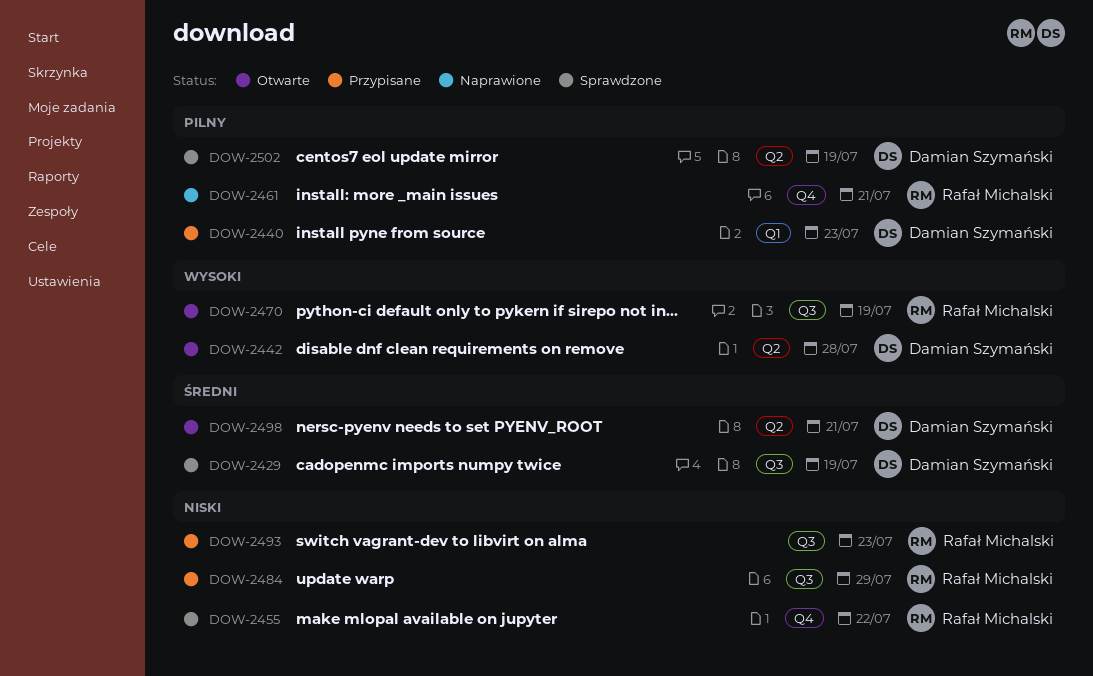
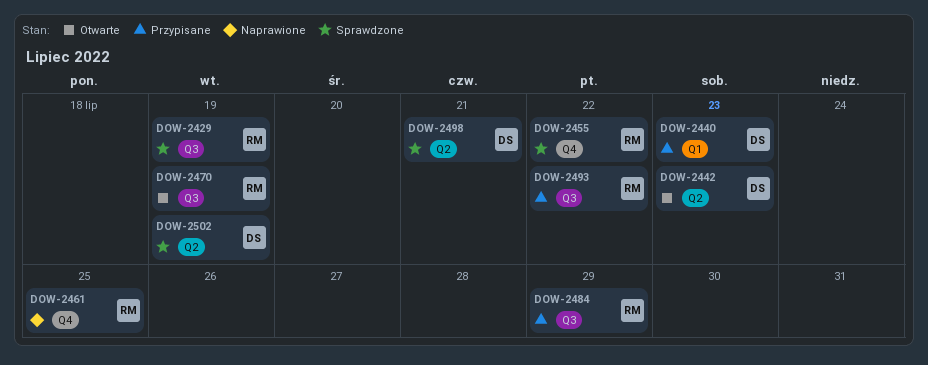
DOW-2429, owner: Damian Szymański -> Rafał Michalski
DOW-2442, due: Jul 28 -> Jul 23
DOW-2461, due: Jul 21 -> Jul 25
DOW-2493, due: Jul 23 -> Jul 22
DOW-2498, status: Otwarte -> Sprawdzone

